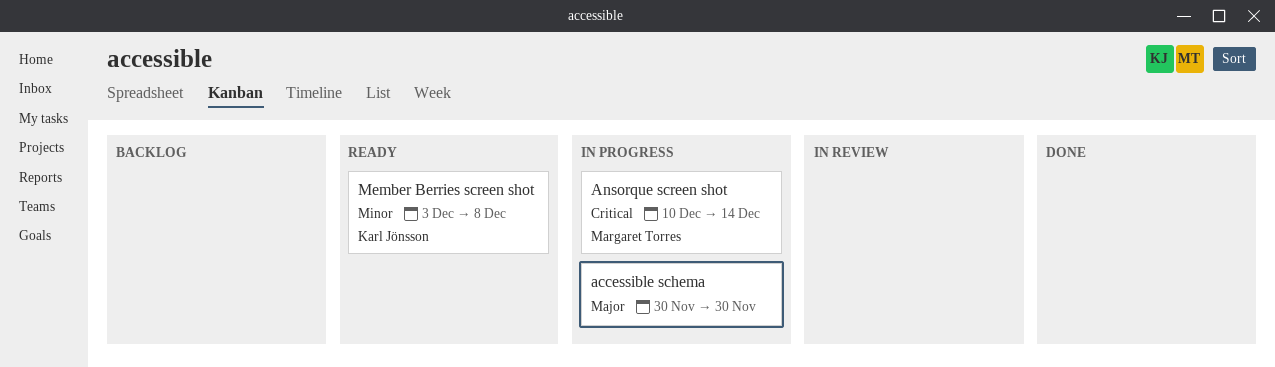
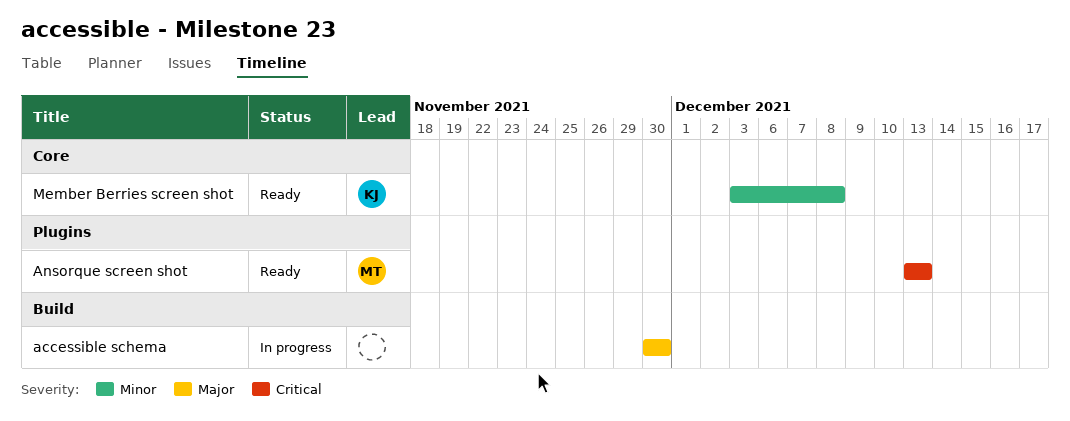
Ansorque screen shot, status: In progress -> Ready
Ansorque screen shot, start: Dec 10 -> Dec 13
Ansorque screen shot, due: Dec 14 -> Dec 13

